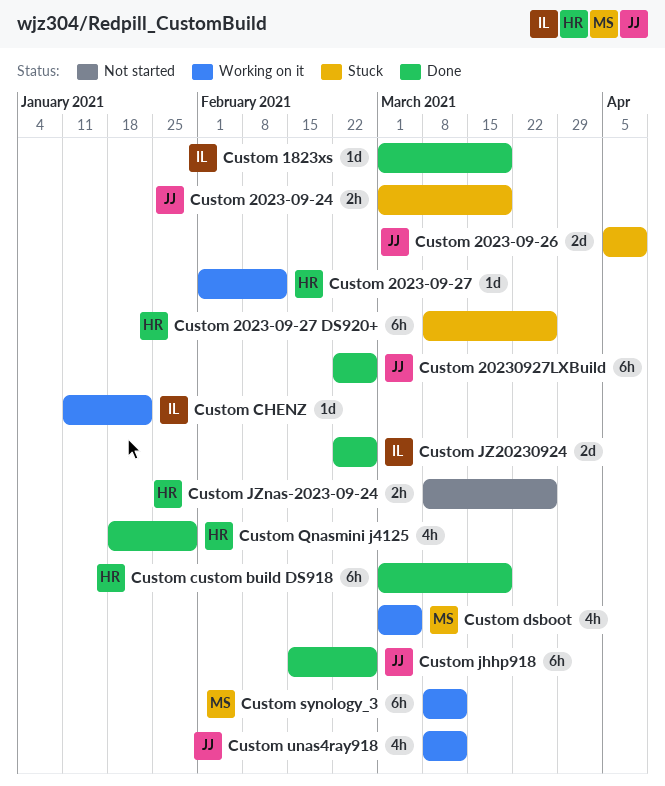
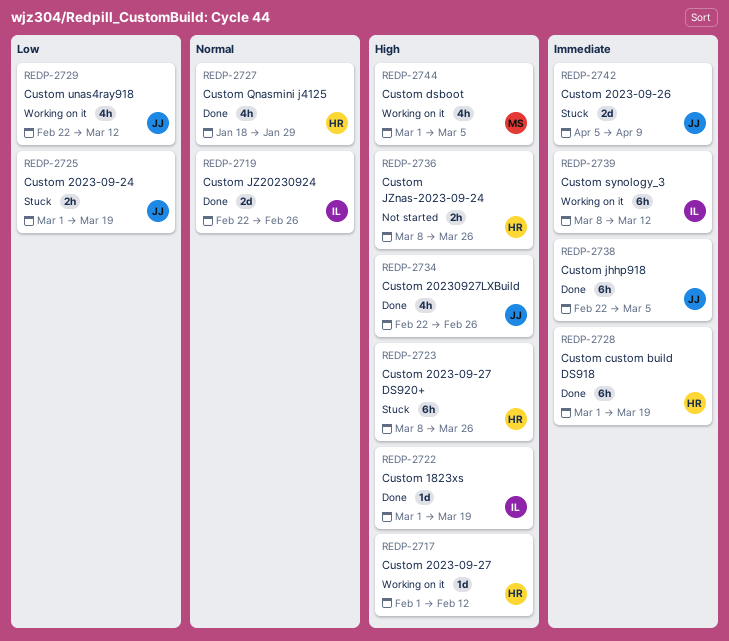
Custom 20230927LXBuild, estimate: 6h -> 4h
Custom CHENZ: present -> none
Custom jhhp918, start: Feb 15 -> Feb 22
Custom jhhp918, due: Feb 26 -> Mar 5
Custom synology_3, owner: MS -> IL
Custom unas4ray918, start: Mar 8 -> Feb 22

